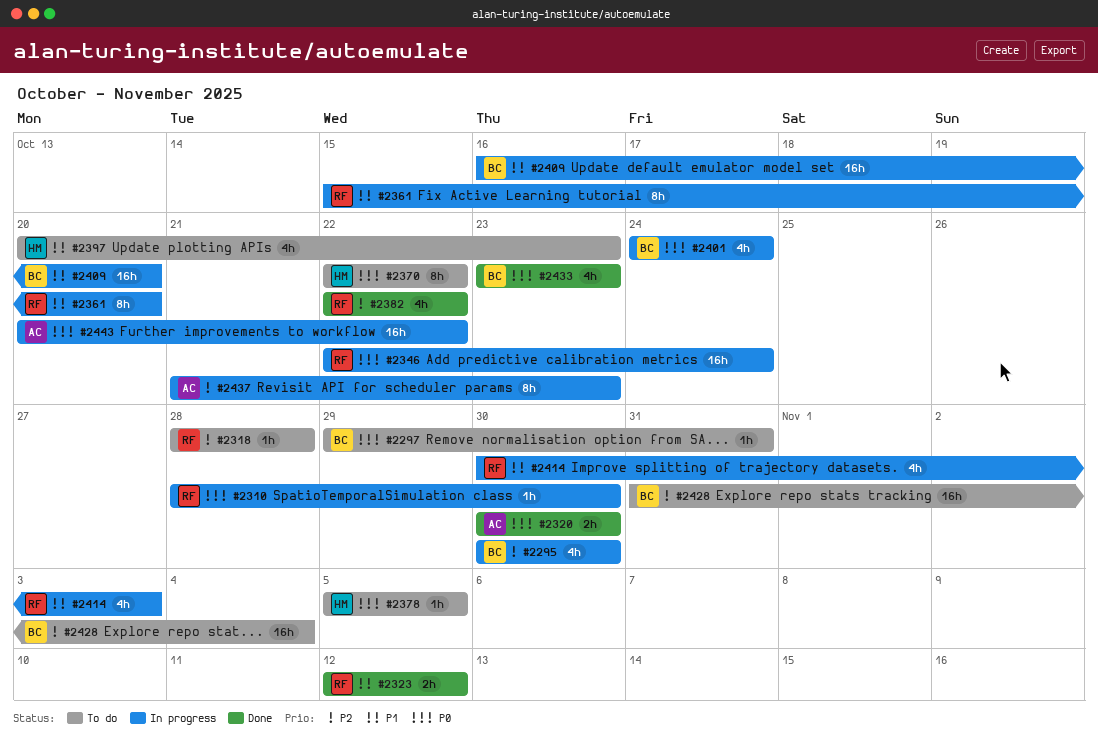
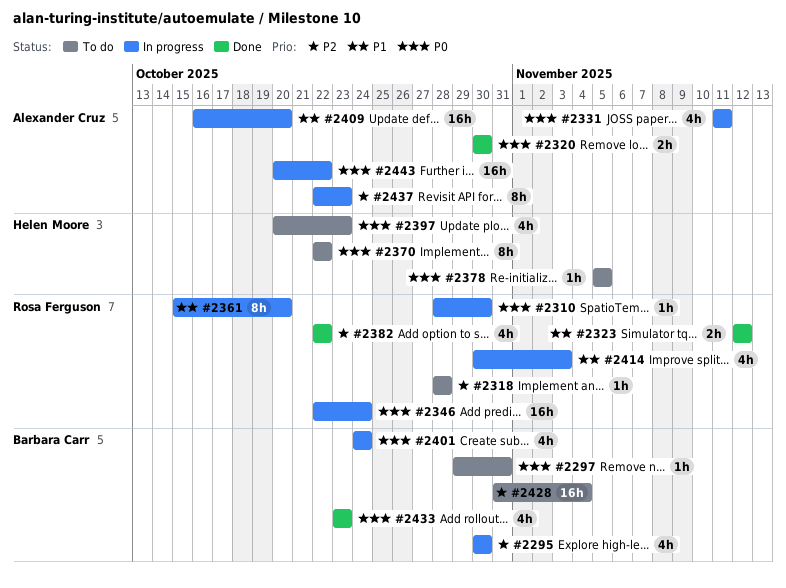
#2331: none -> present
#2397, priority: P1 -> P0
#2409, owner: Barbara Carr -> Alexander Cruz
#2437, start: Oct 21 -> Oct 22

